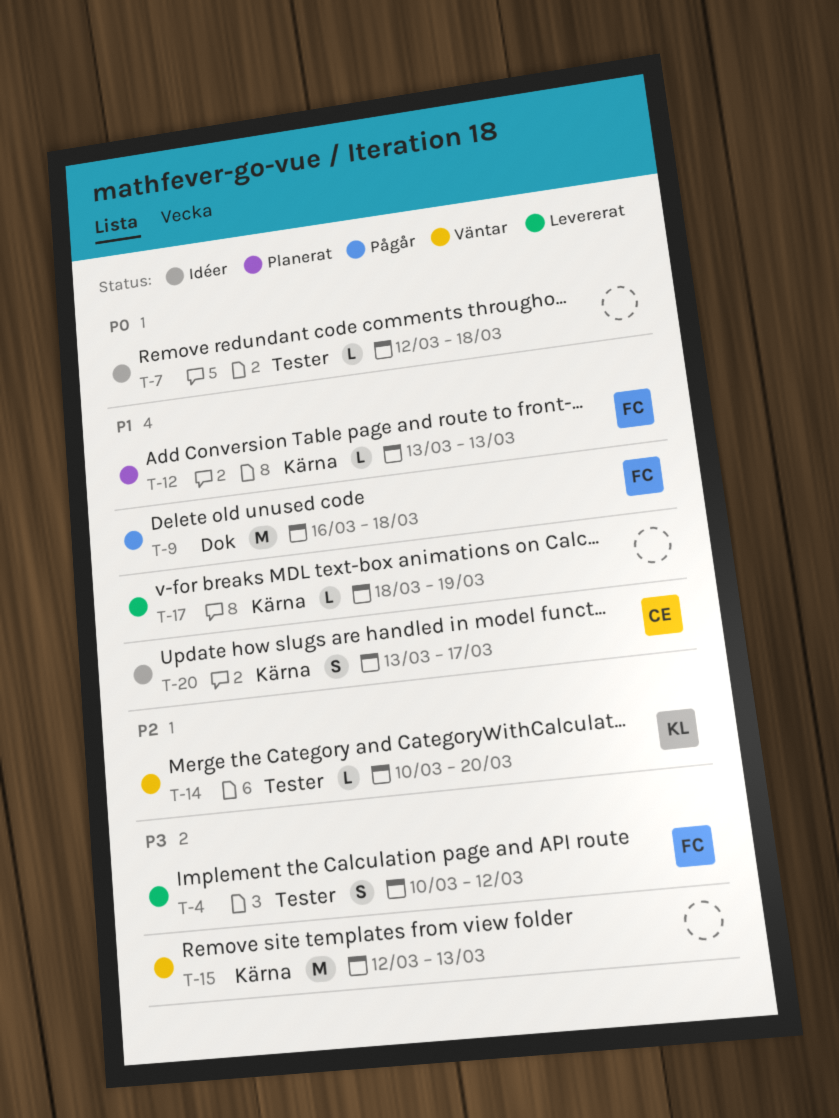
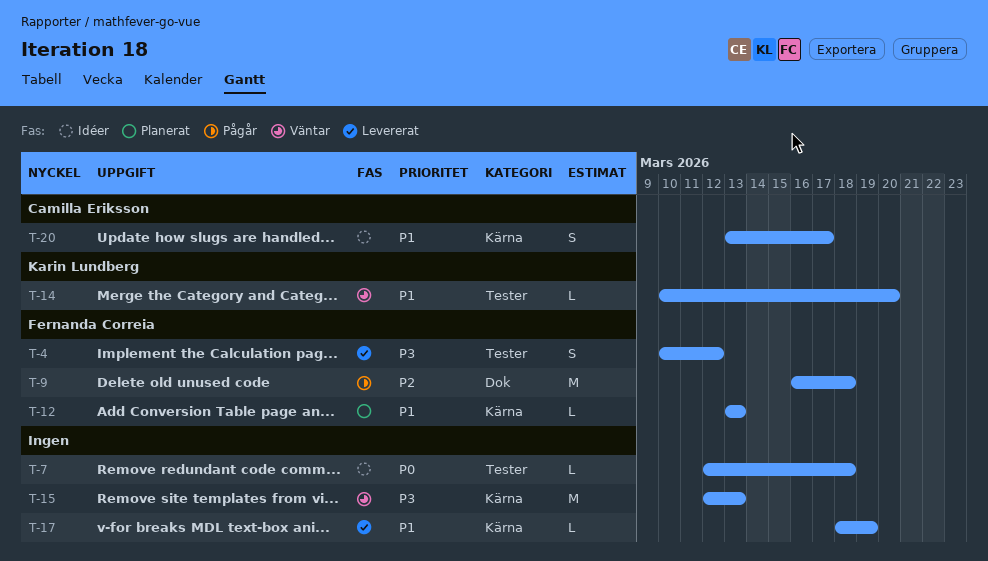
T-9, priority: P1 -> P2
T-14, priority: P2 -> P1

